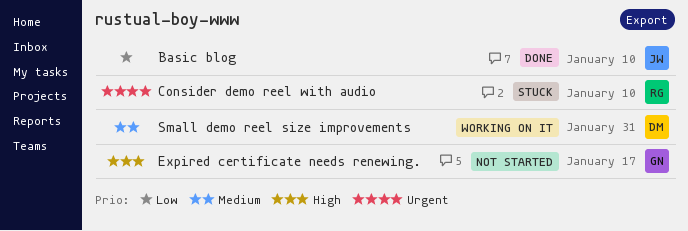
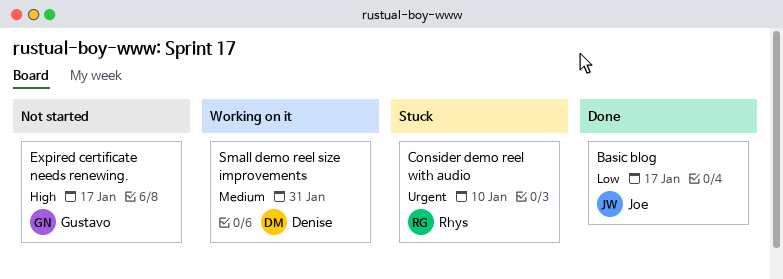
Basic blog, due: Jan 10 -> Jan 17

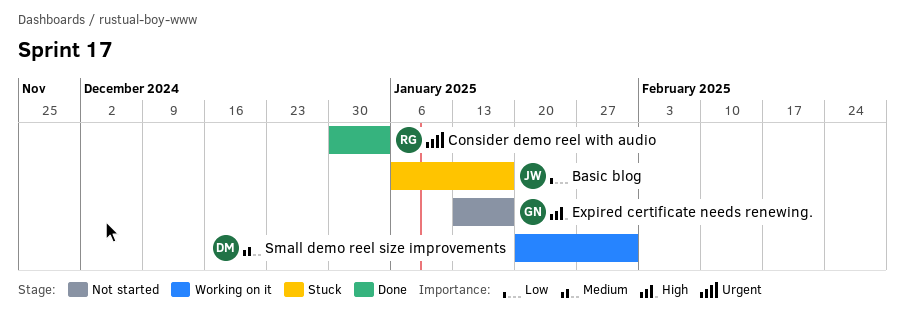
Basic blog, status: Done -> Stuck
Consider demo reel with audio, status: Stuck -> Done
Consider demo reel with audio, due: Jan 10 -> Jan 3

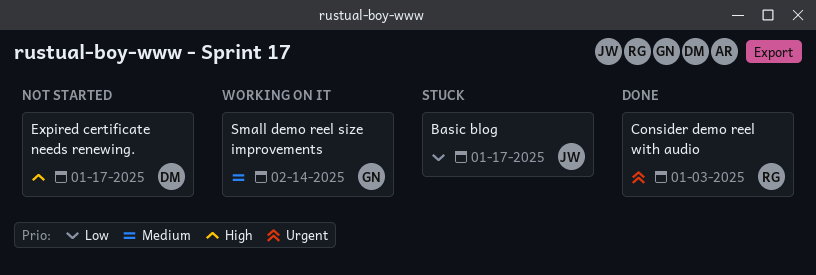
Expired certificate needs renewing., owner: GN -> DM
Small demo reel size improvements, owner: DM -> GN
Small demo reel size improvements, due: Jan 31 -> Feb 14

